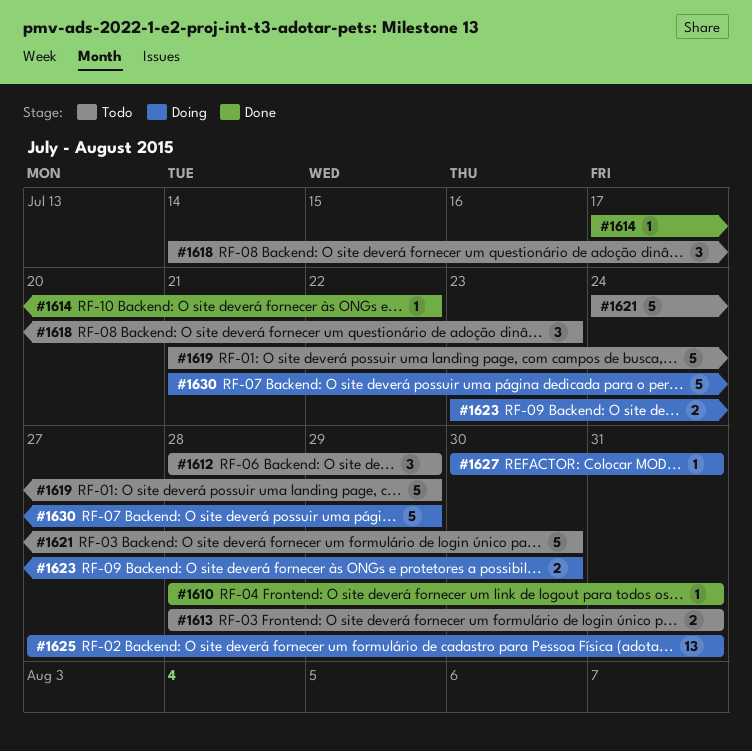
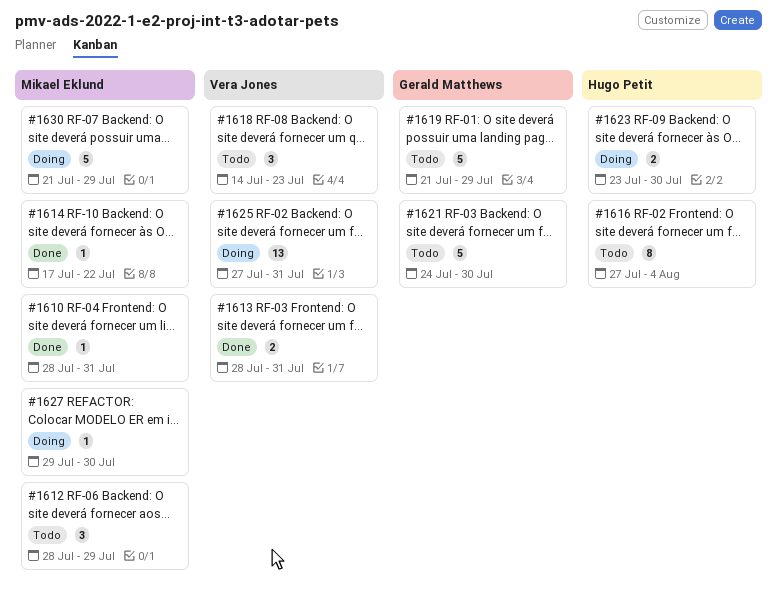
#1613, status: Todo -> Done
#1616: none -> present
#1627, start: Jul 30 -> Jul 29
#1627, due: Jul 31 -> Jul 30

